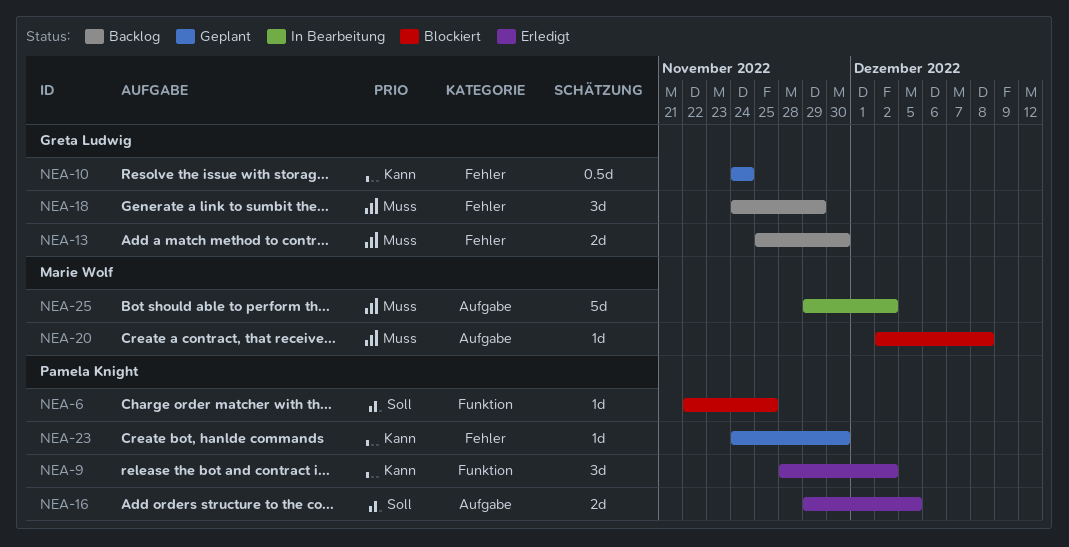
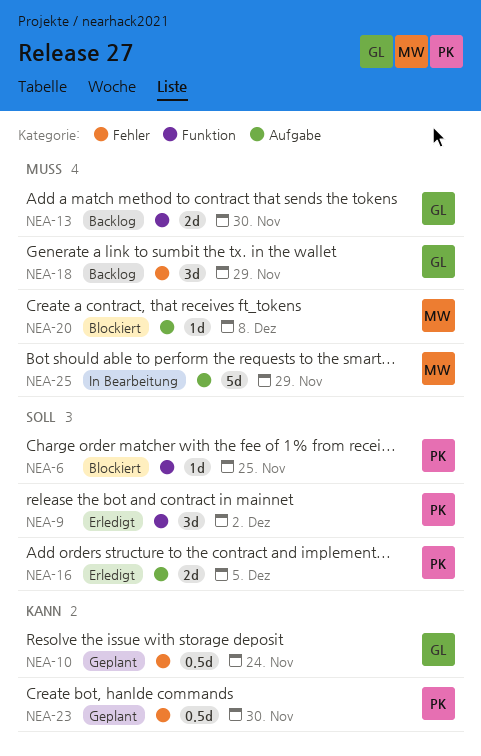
NEA-9, priority: Kann -> Soll
NEA-13, label: Fehler -> Funktion
NEA-23, estimate: 1d -> 0.5d
NEA-25, due: Dec 2 -> Nov 29

